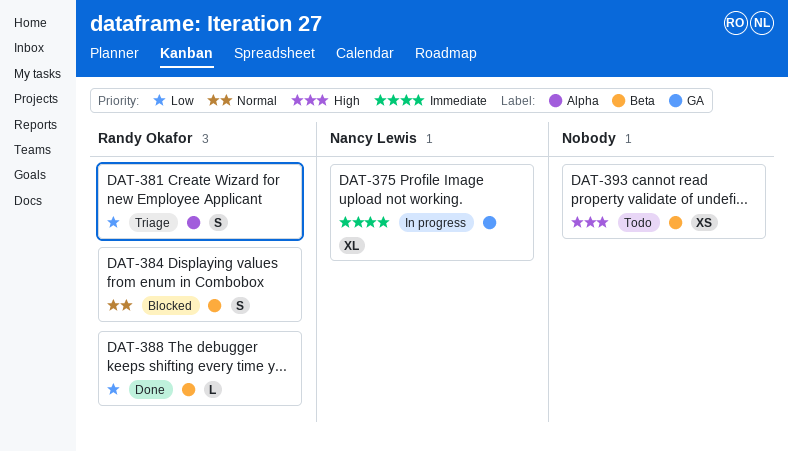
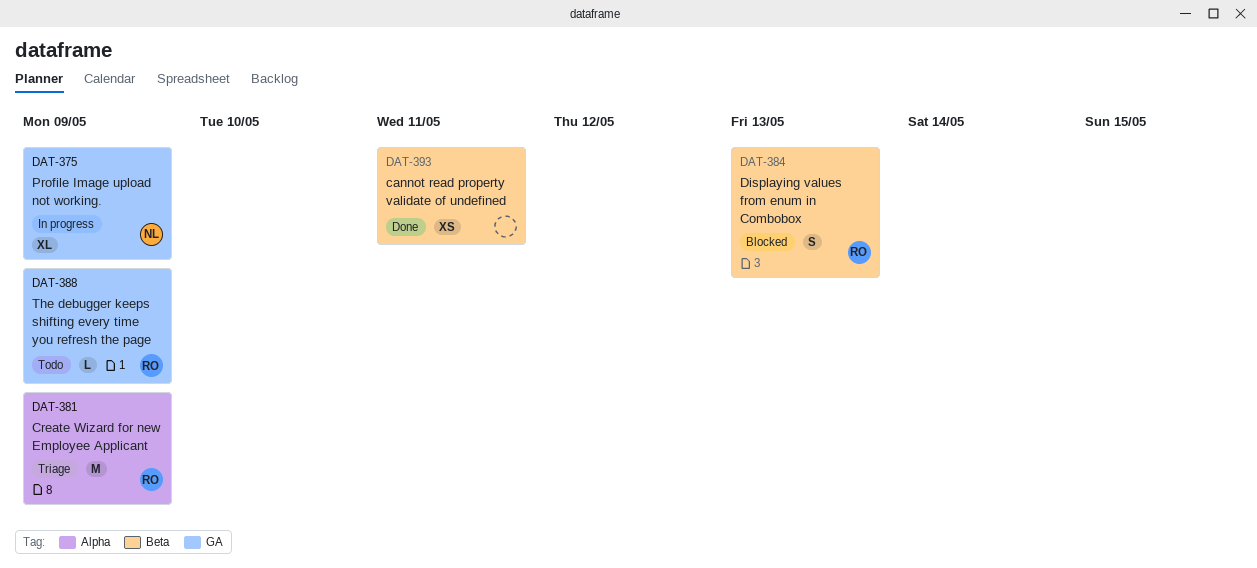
DAT-381, estimate: S -> M
DAT-388, status: Done -> Todo
DAT-388, label: Beta -> GA
DAT-393, status: Todo -> Done

